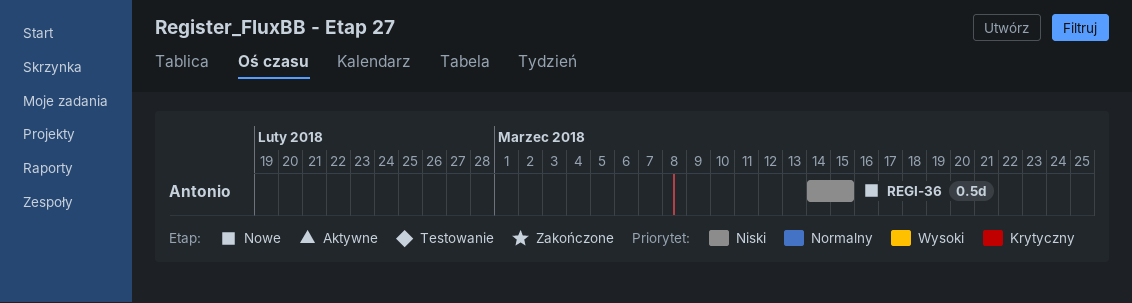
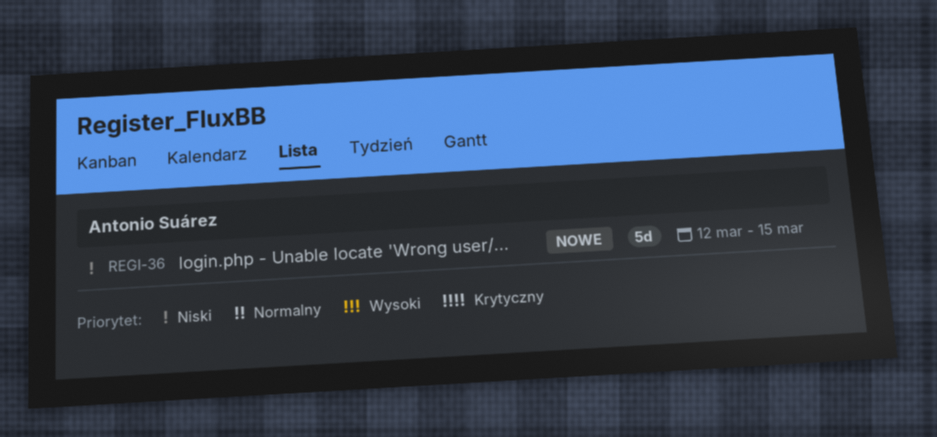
REGI-36, estimate: 0.5d -> 5d
REGI-36, start: Mar 14 -> Mar 12

